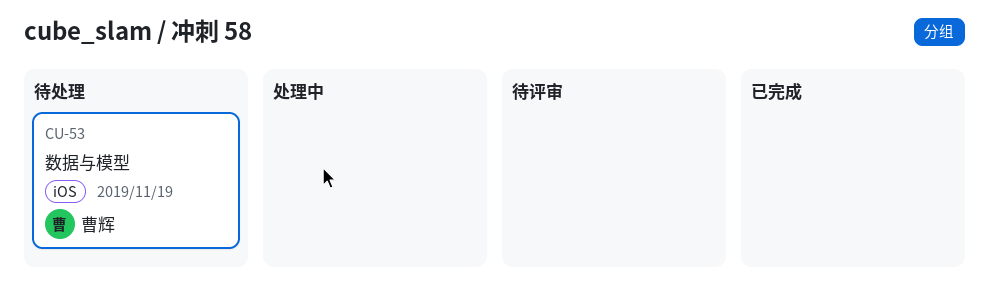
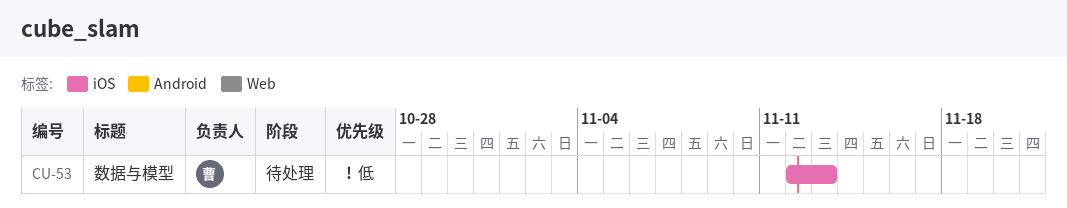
CU-53, due: Nov 19 -> Nov 13

